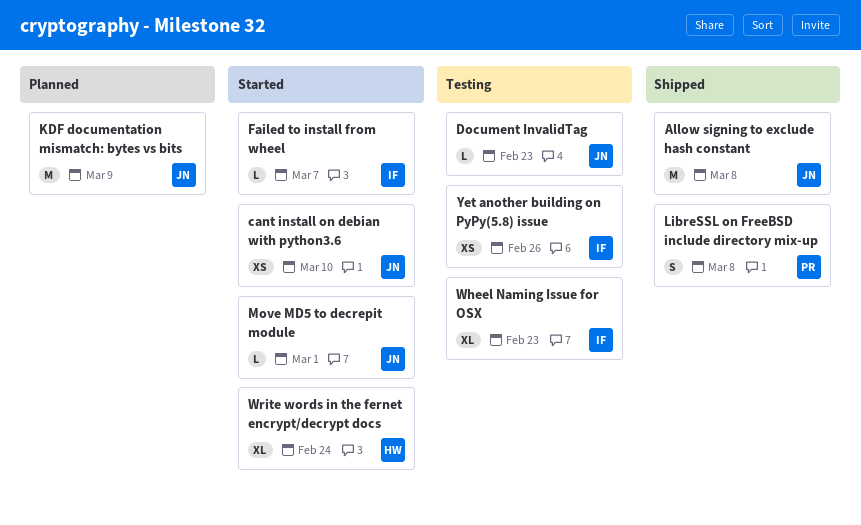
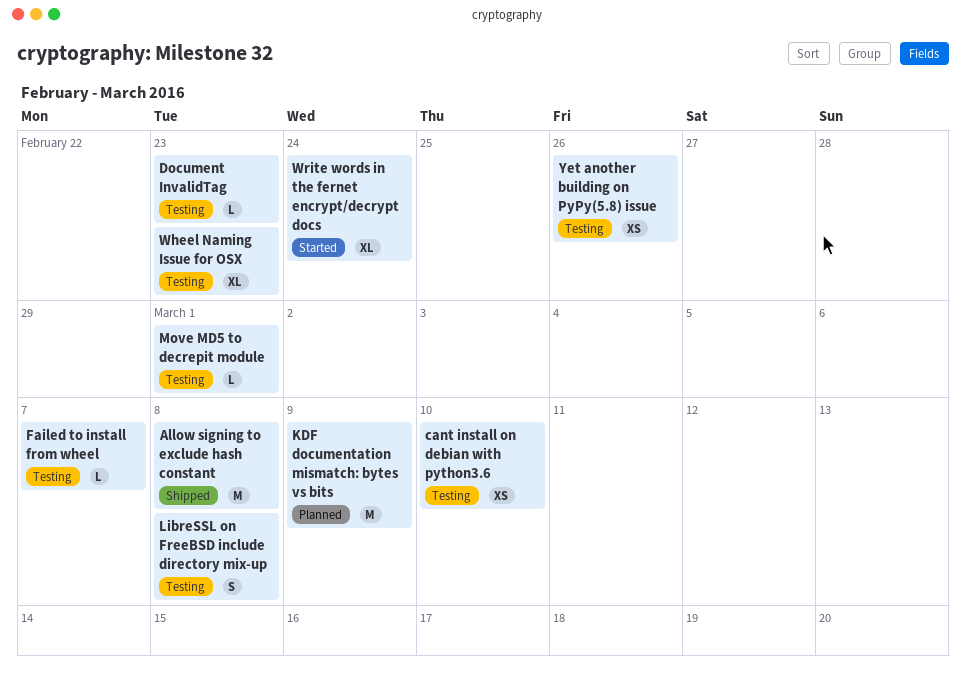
cant install on debian with python3.6, status: Started -> Testing
Failed to install from wheel, status: Started -> Testing
LibreSSL on FreeBSD include directory mix-up, status: Shipped -> Testing
Move MD5 to decrepit module, status: Started -> Testing

